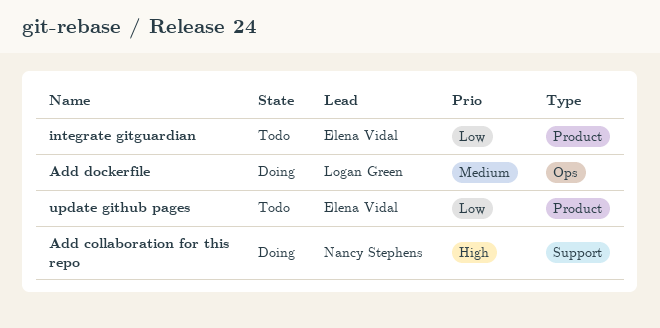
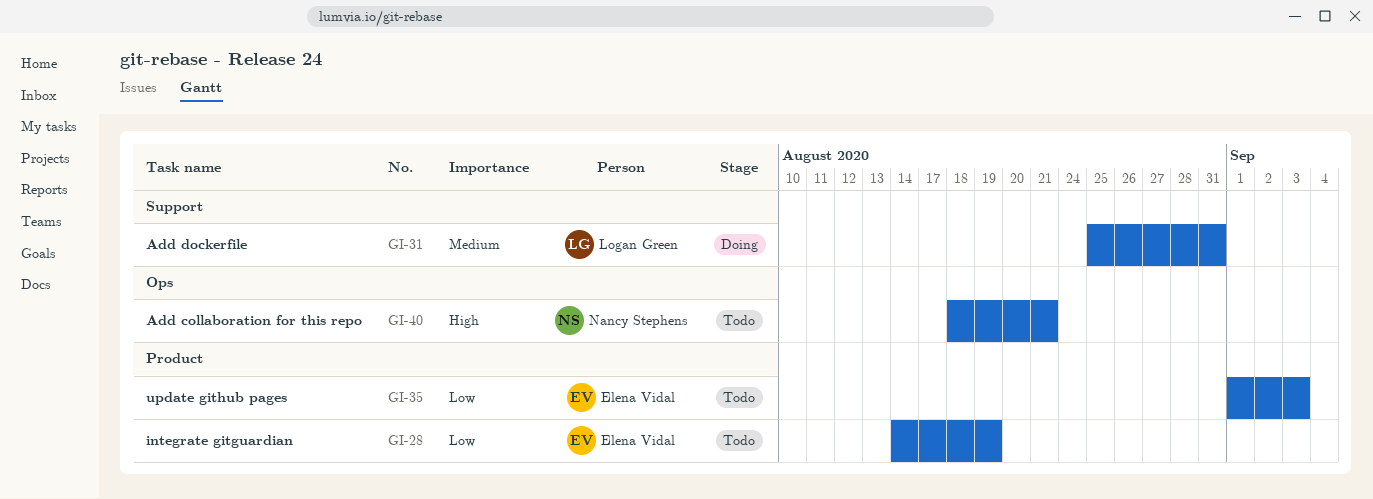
Add collaboration for this repo, status: Doing -> Todo
Add collaboration for this repo, label: Support -> Ops
Add dockerfile, label: Ops -> Support

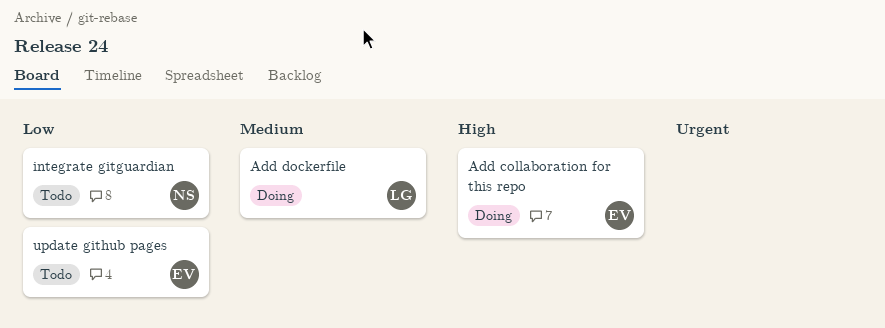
Add collaboration for this repo, status: Todo -> Doing
Add collaboration for this repo, owner: Nancy Stephens -> Elena Vidal
integrate gitguardian, owner: Elena Vidal -> Nancy Stephens

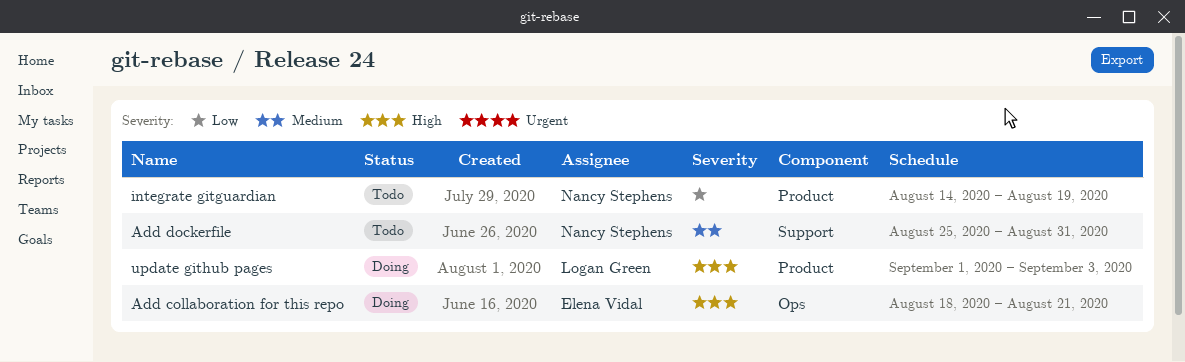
Add dockerfile, status: Doing -> Todo
Add dockerfile, owner: Logan Green -> Nancy Stephens
update github pages, status: Todo -> Doing
update github pages, owner: Elena Vidal -> Logan Green
update github pages, priority: Low -> High

